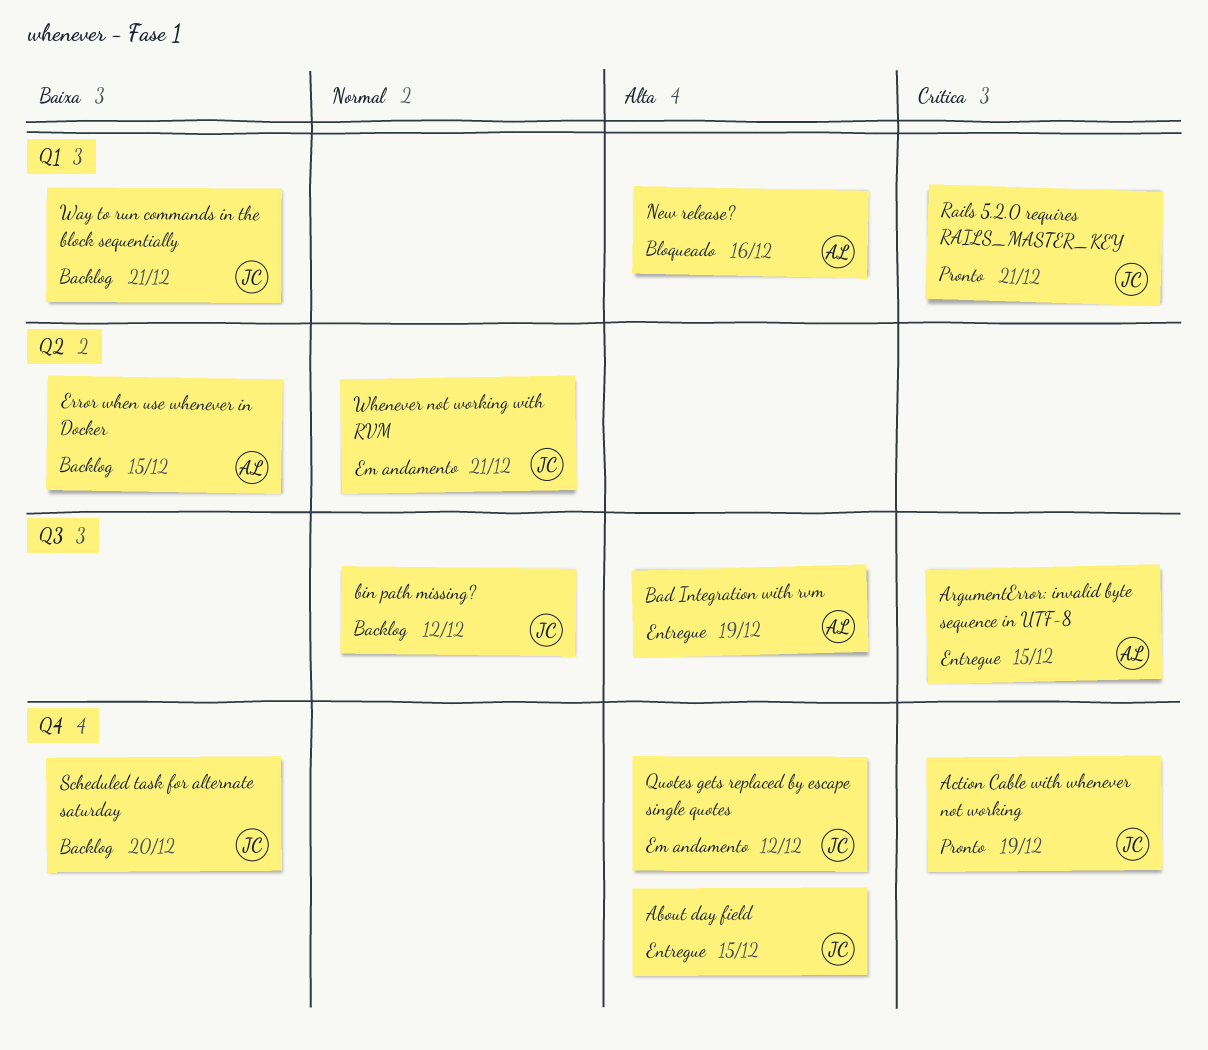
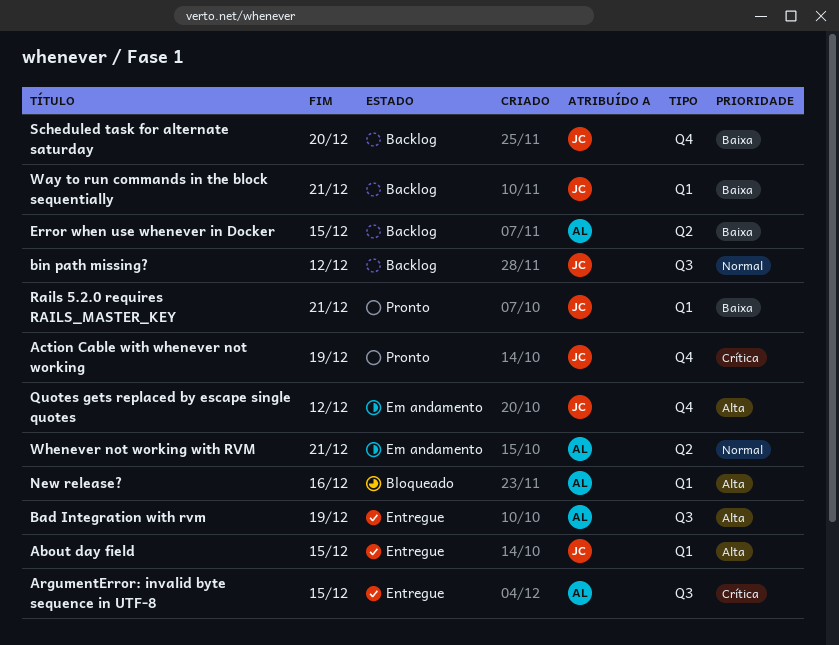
About day field, label: Q4 -> Q1
Rails 5.2.0 requires RAILS_MASTER_KEY, priority: Crítica -> Baixa
Whenever not working with RVM, owner: JC -> AL

